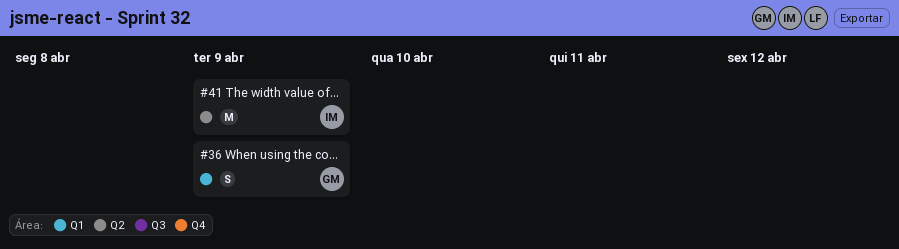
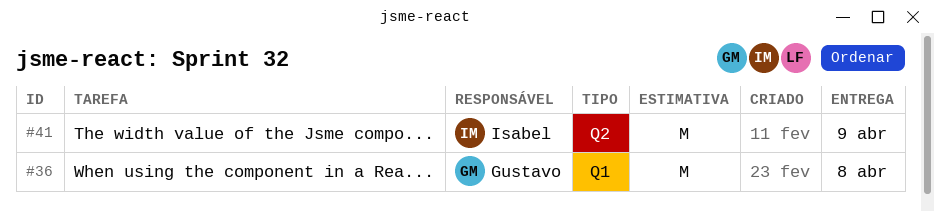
#36, estimate: S -> M
#36, due: Apr 9 -> Apr 8

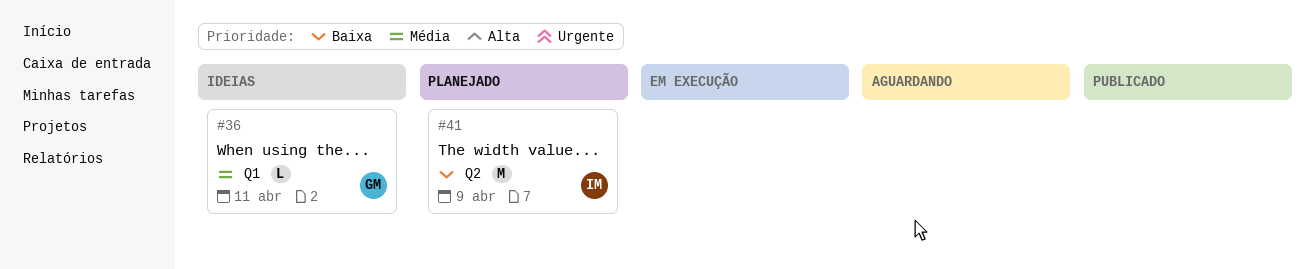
#36, estimate: M -> L
#36, due: Apr 8 -> Apr 11

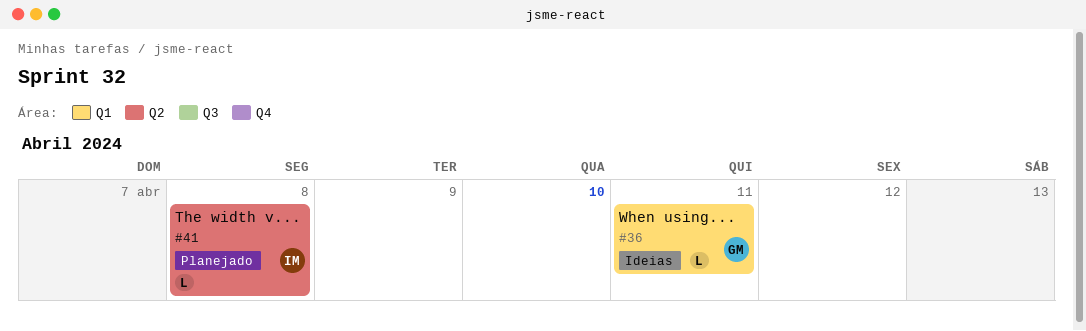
#41, estimate: M -> L
#41, due: Apr 9 -> Apr 8

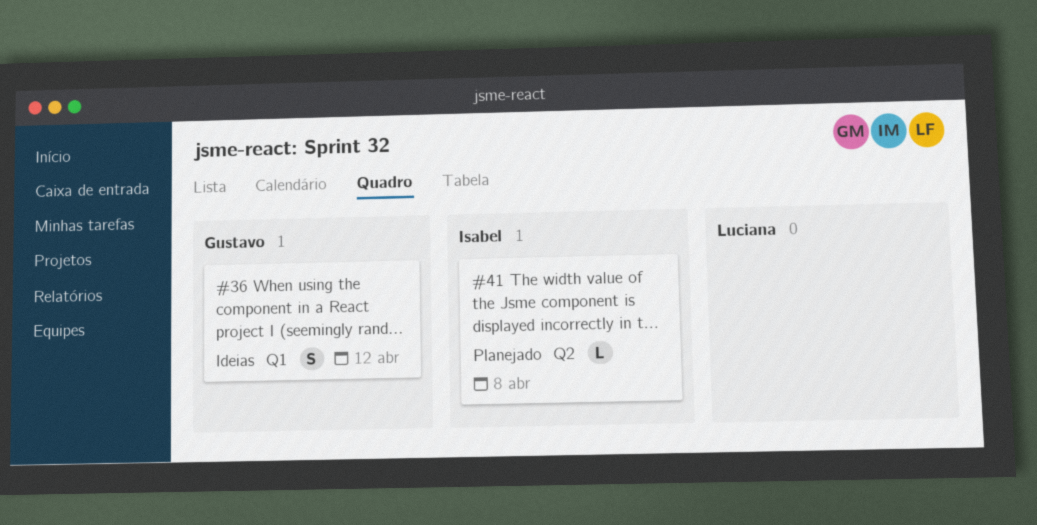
#36, estimate: L -> S
#36, due: Apr 11 -> Apr 12

